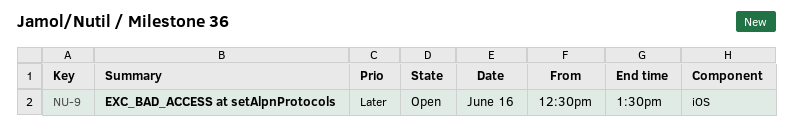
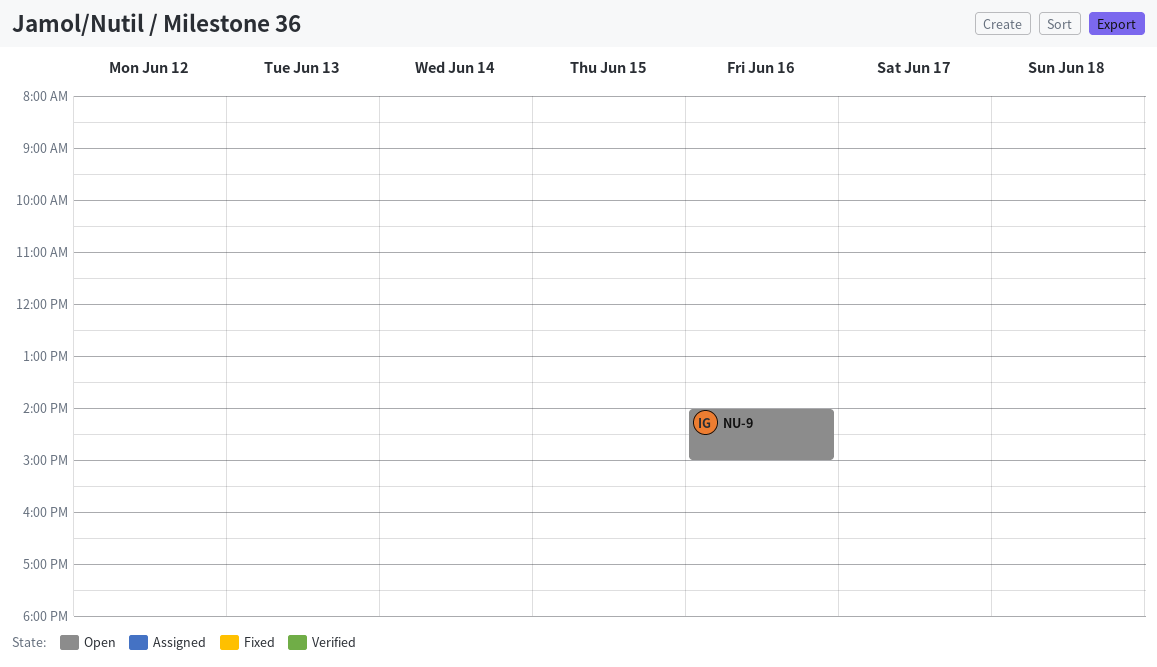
NU-9, begins: 12:30 -> 14:00
NU-9, ends: 13:30 -> 15:00

